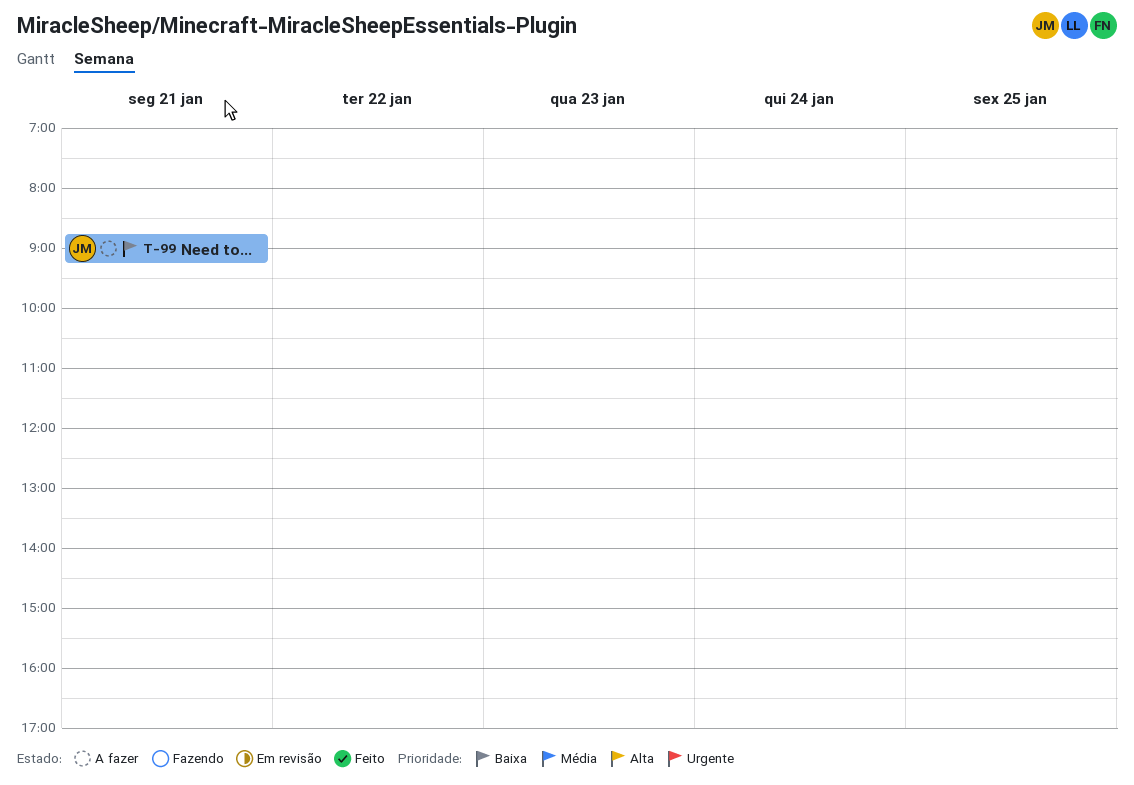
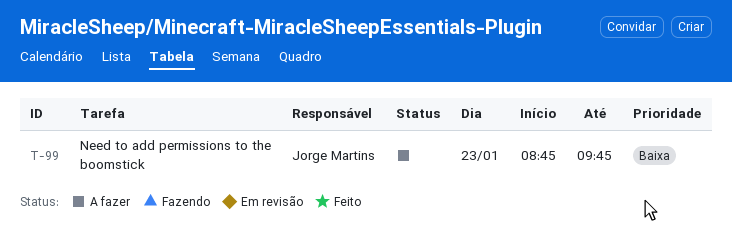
T-99, day: Jan 21 -> Jan 23
T-99, ends: 09:15 -> 09:45

